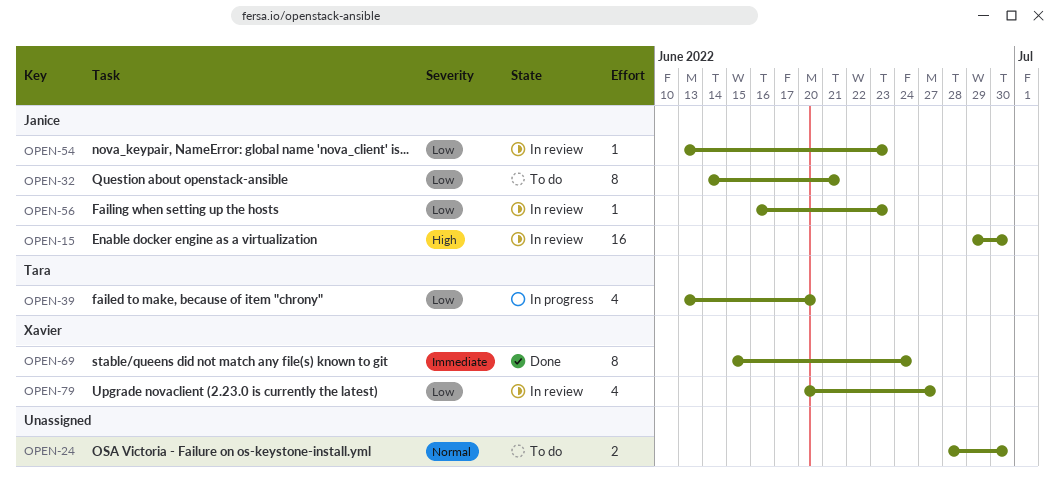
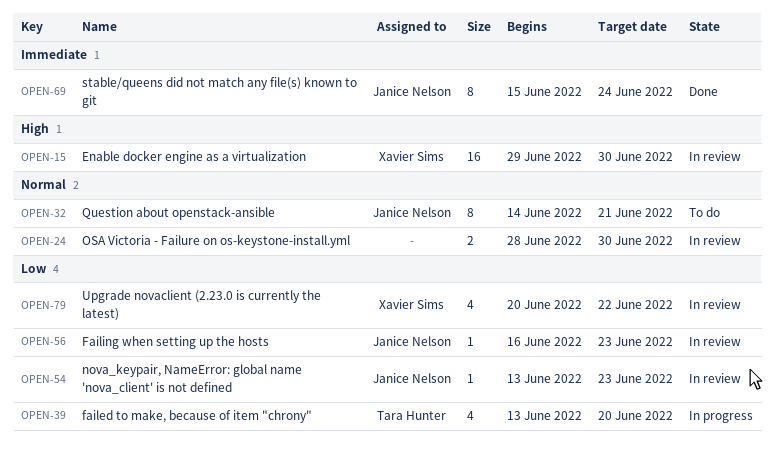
OPEN-15, owner: Janice Nelson -> Xavier Sims
OPEN-24, status: To do -> In review
OPEN-32, priority: Low -> Normal
OPEN-69, owner: Xavier Sims -> Janice Nelson
OPEN-79, due: Jun 27 -> Jun 22

